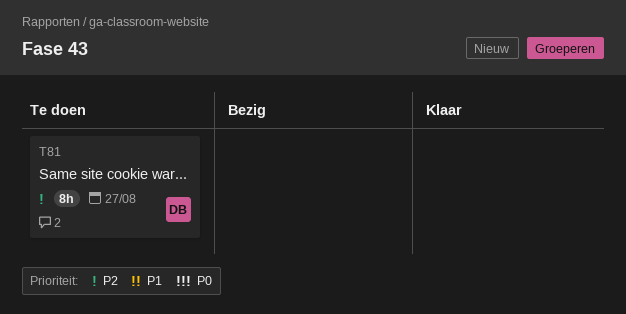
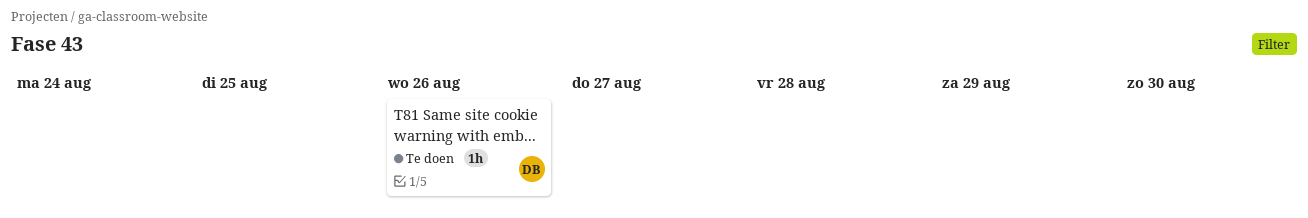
T81, estimate: 8h -> 1h
T81, due: Aug 27 -> Aug 26

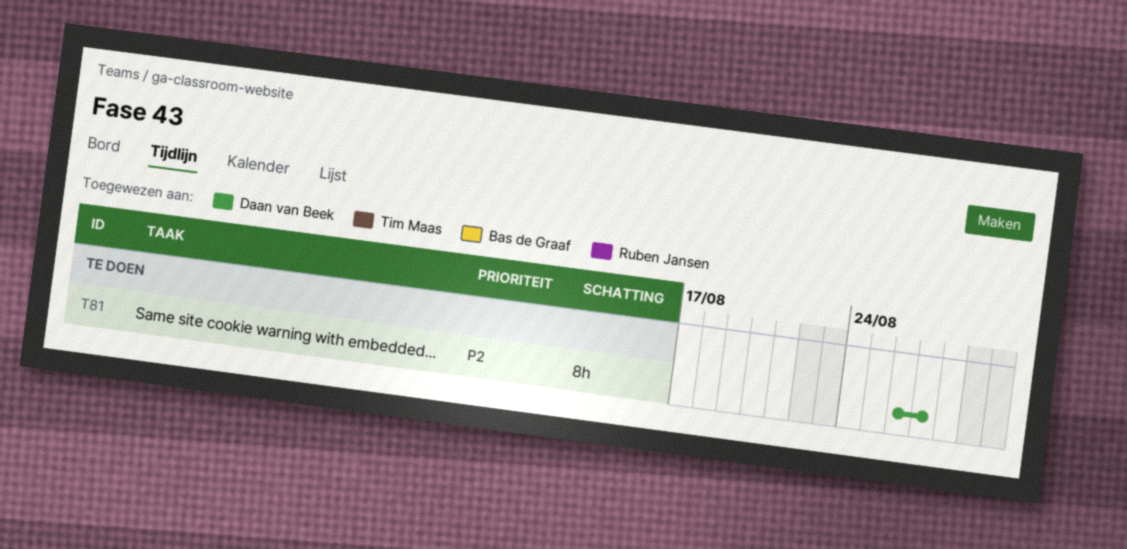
T81, estimate: 1h -> 8h
T81, due: Aug 26 -> Aug 27

